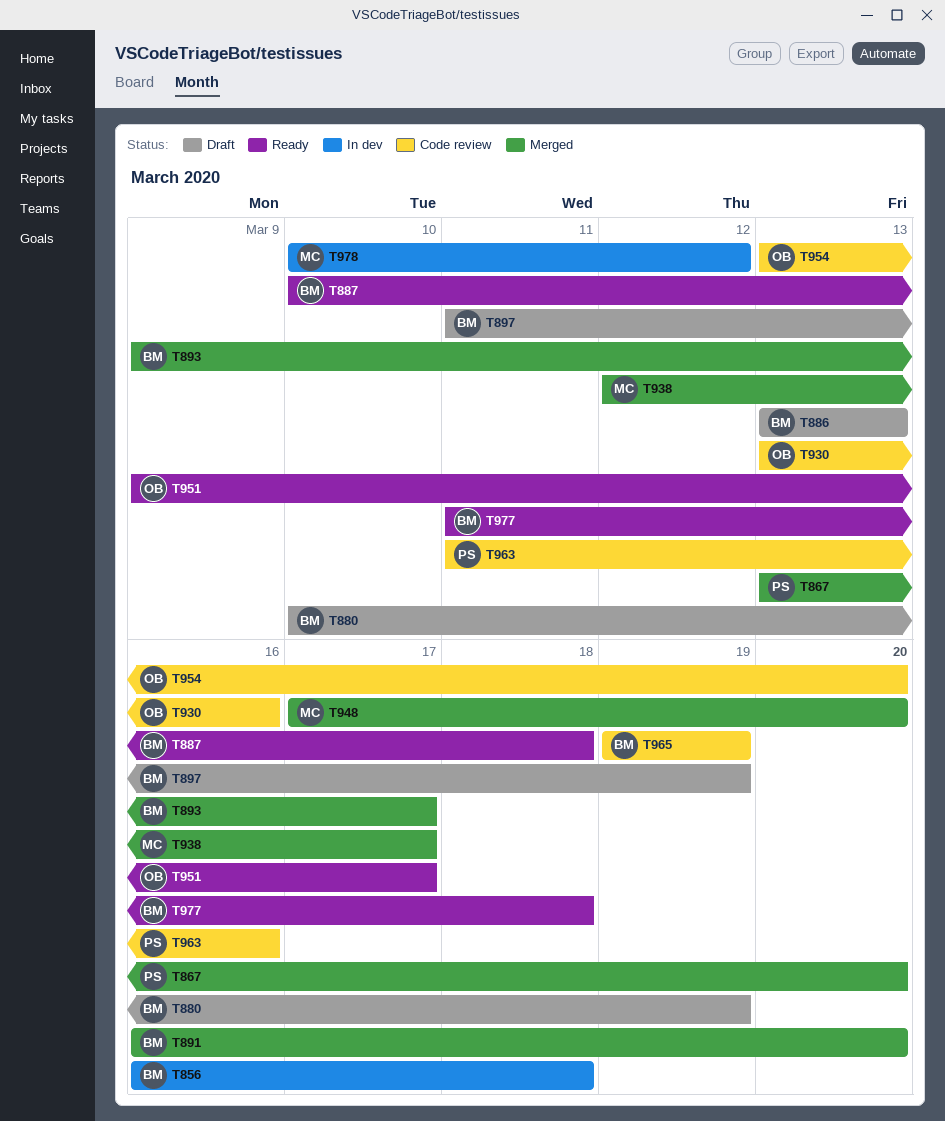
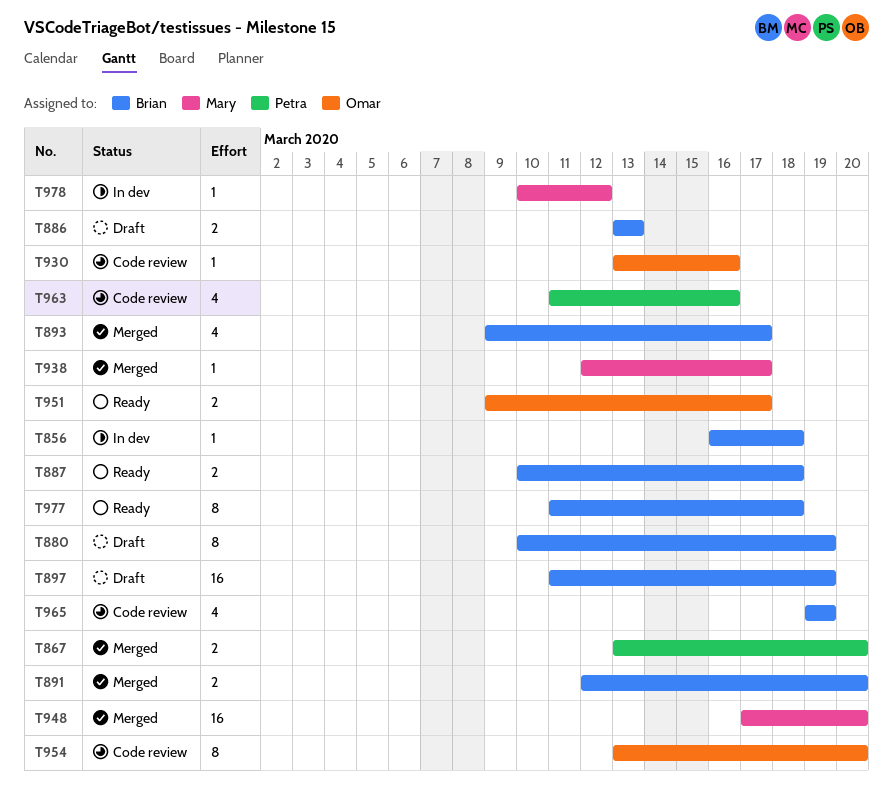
T891, start: Mar 16 -> Mar 12

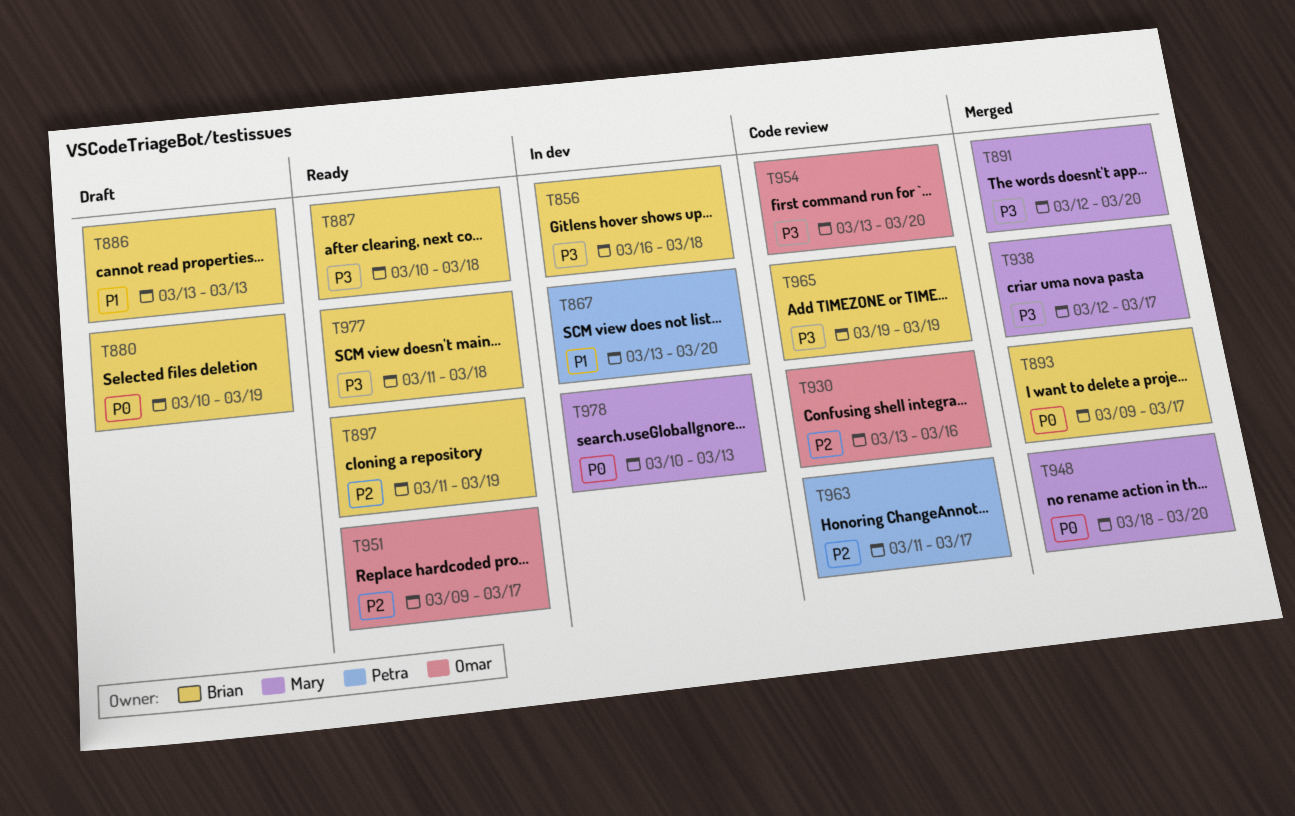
T867, status: Merged -> In dev
T891, owner: Brian -> Mary
T897, status: Draft -> Ready
T948, start: Mar 17 -> Mar 18
T963, due: Mar 16 -> Mar 17
T978, due: Mar 12 -> Mar 13

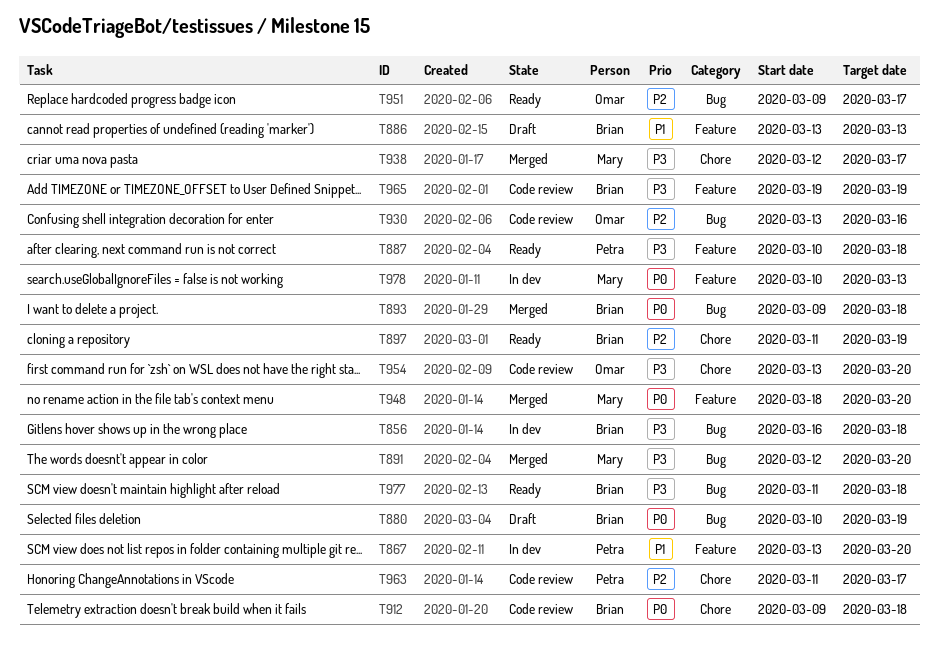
T887, owner: Brian -> Petra
T893, due: Mar 17 -> Mar 18
T912: none -> present

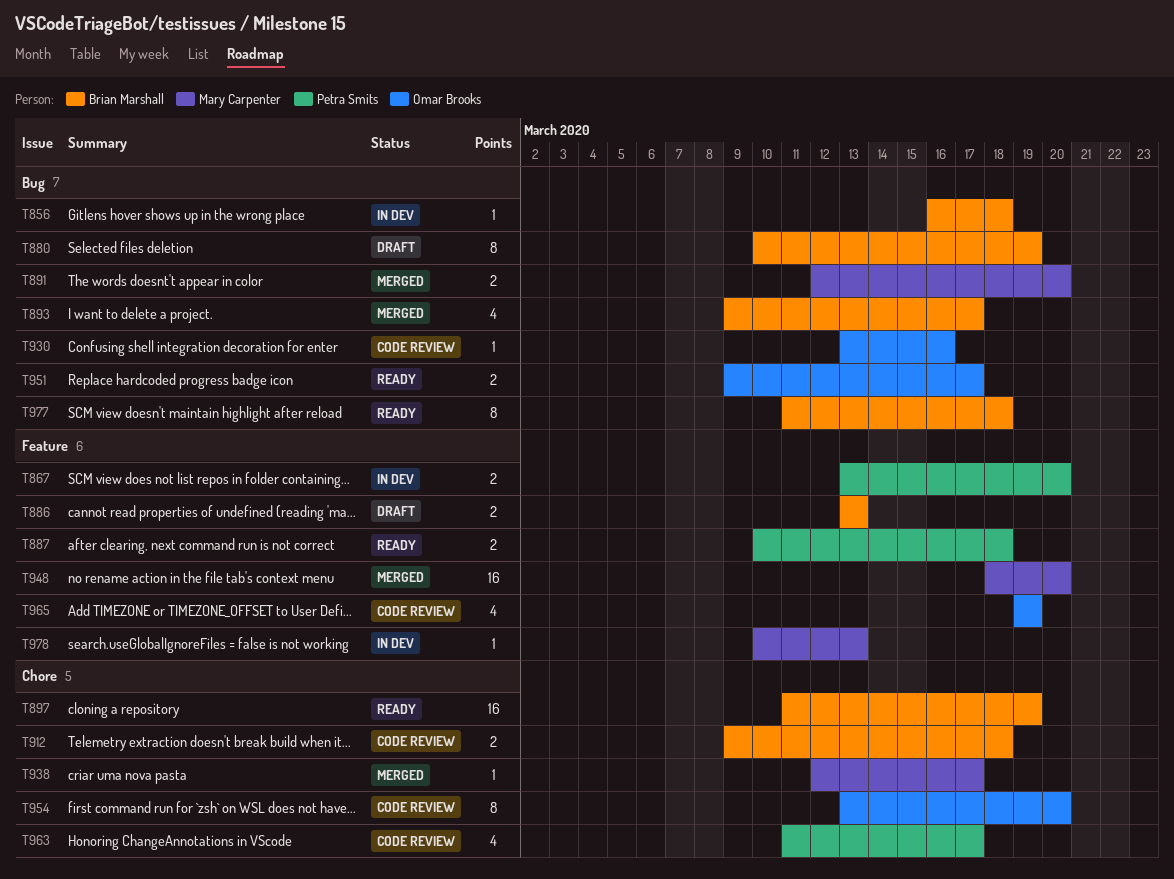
T893, due: Mar 18 -> Mar 17
T965, owner: Brian Marshall -> Omar Brooks

